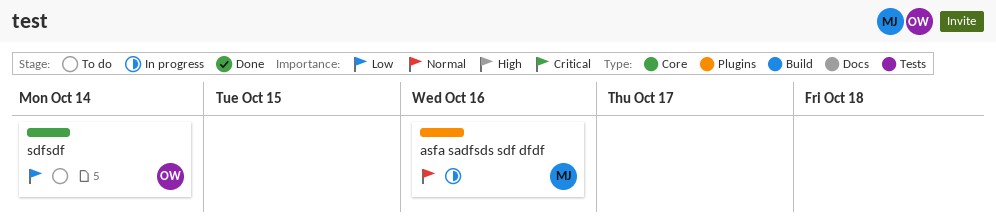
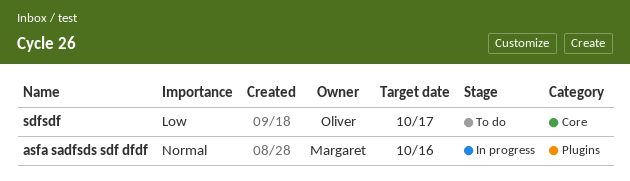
sdfsdf, due: Oct 14 -> Oct 17

